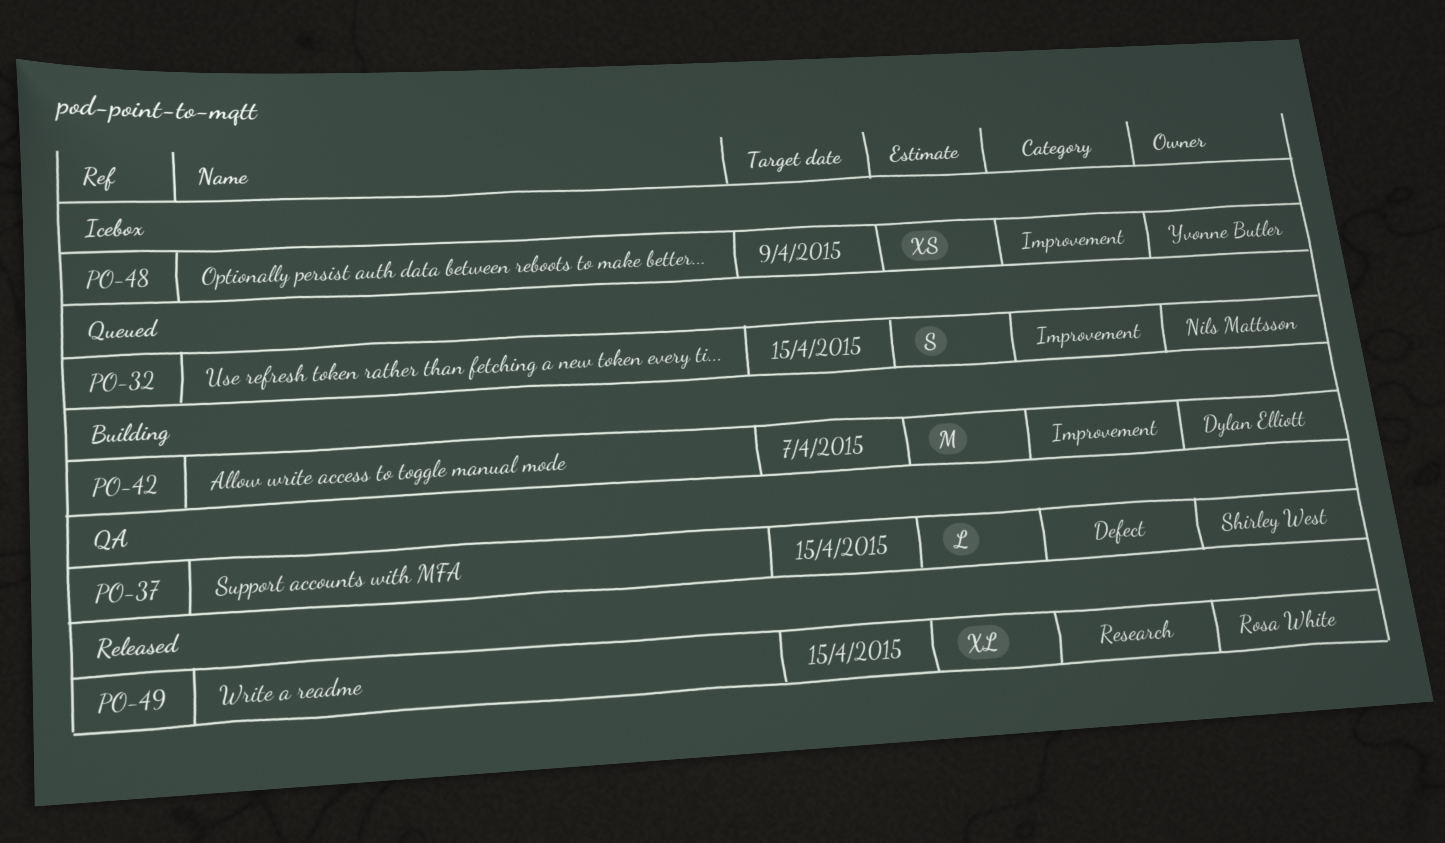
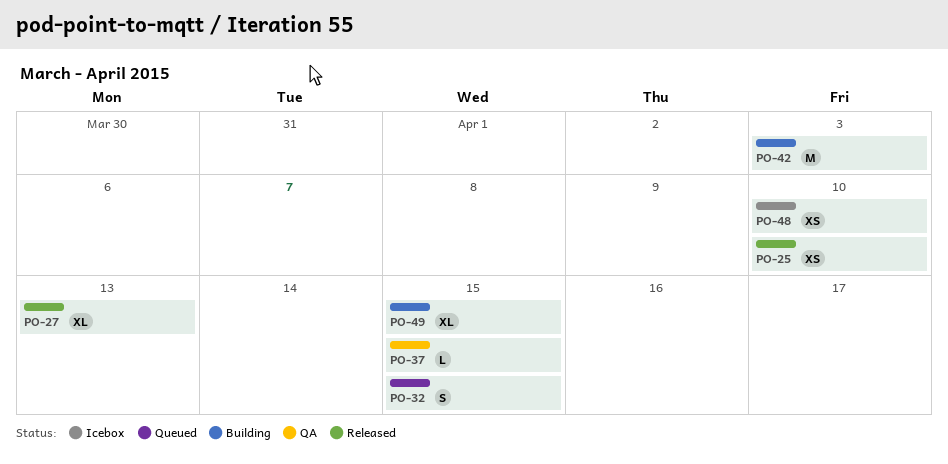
PO-25: none -> present
PO-27: none -> present
PO-42, due: Apr 7 -> Apr 3
PO-48, due: Apr 9 -> Apr 10
PO-49, status: Released -> Building

